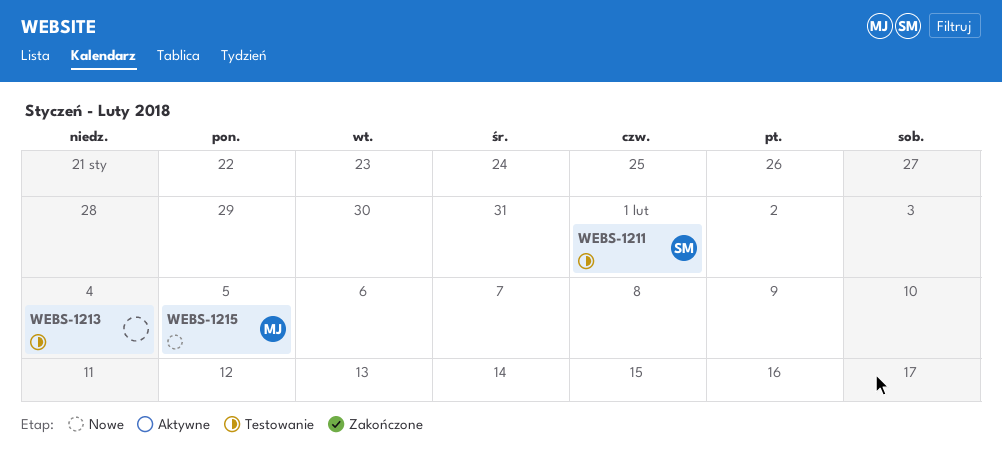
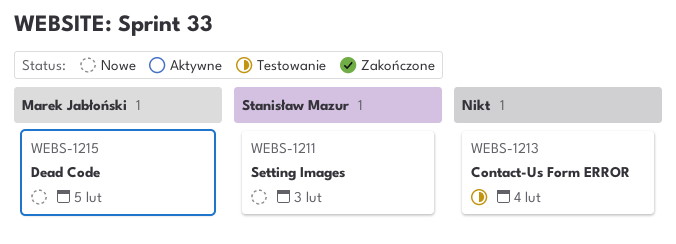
WEBS-1211, status: Testowanie -> Nowe
WEBS-1211, due: Feb 1 -> Feb 3

